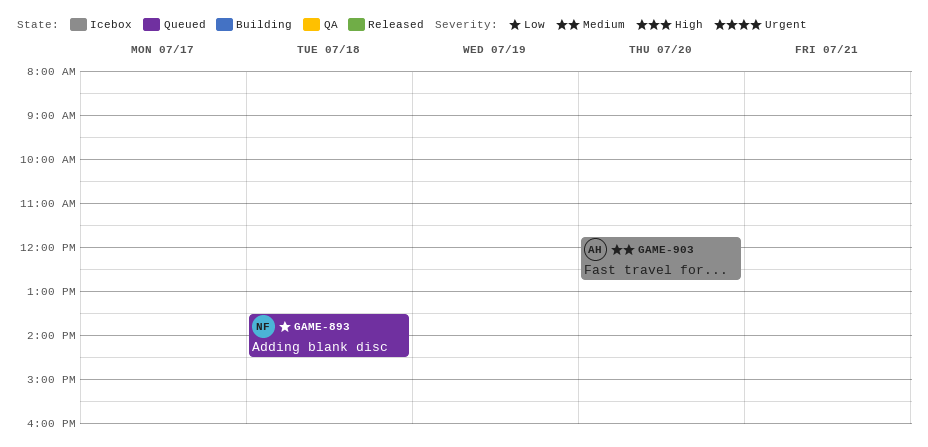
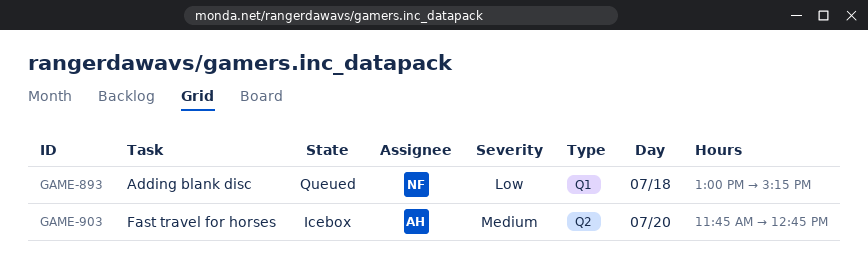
GAME-893, begins: 13:30 -> 13:00
GAME-893, ends: 14:30 -> 15:15

